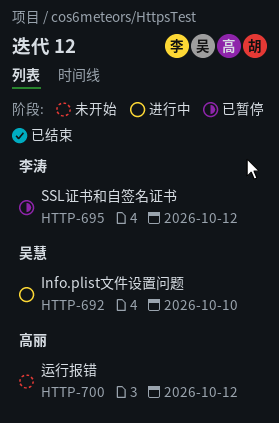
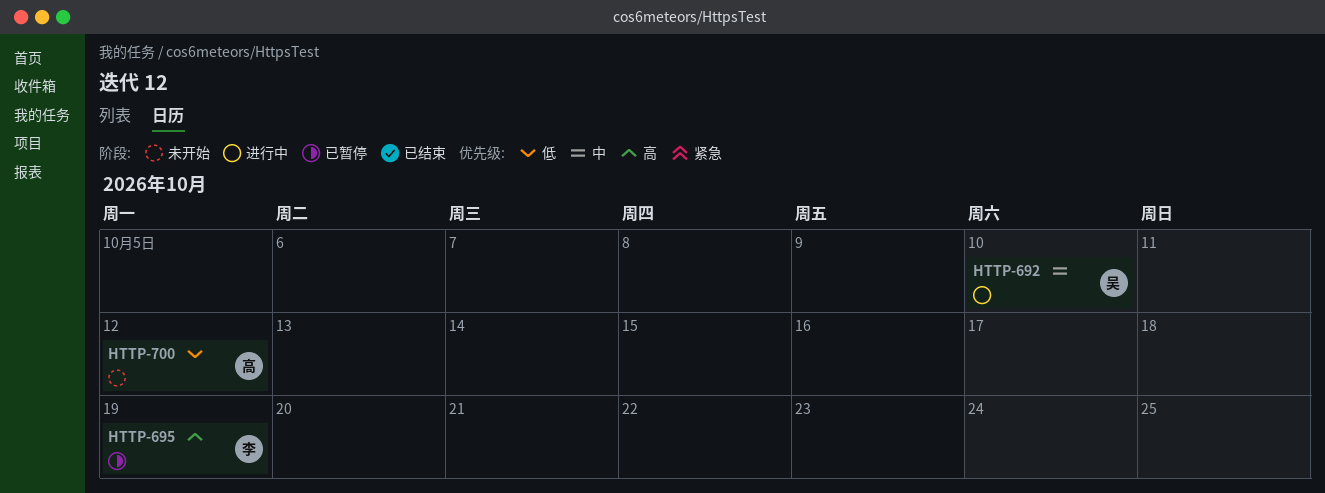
HTTP-695, due: Oct 12 -> Oct 19

